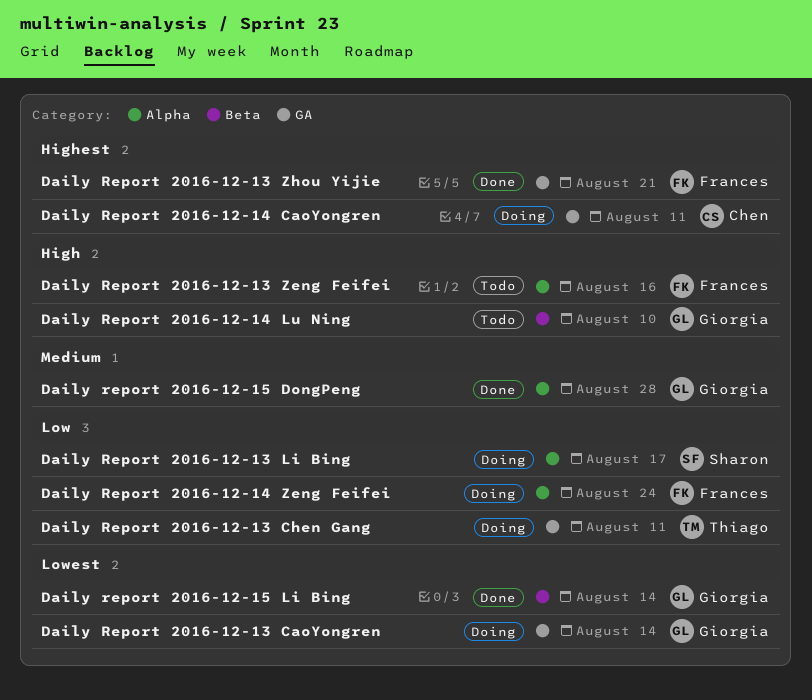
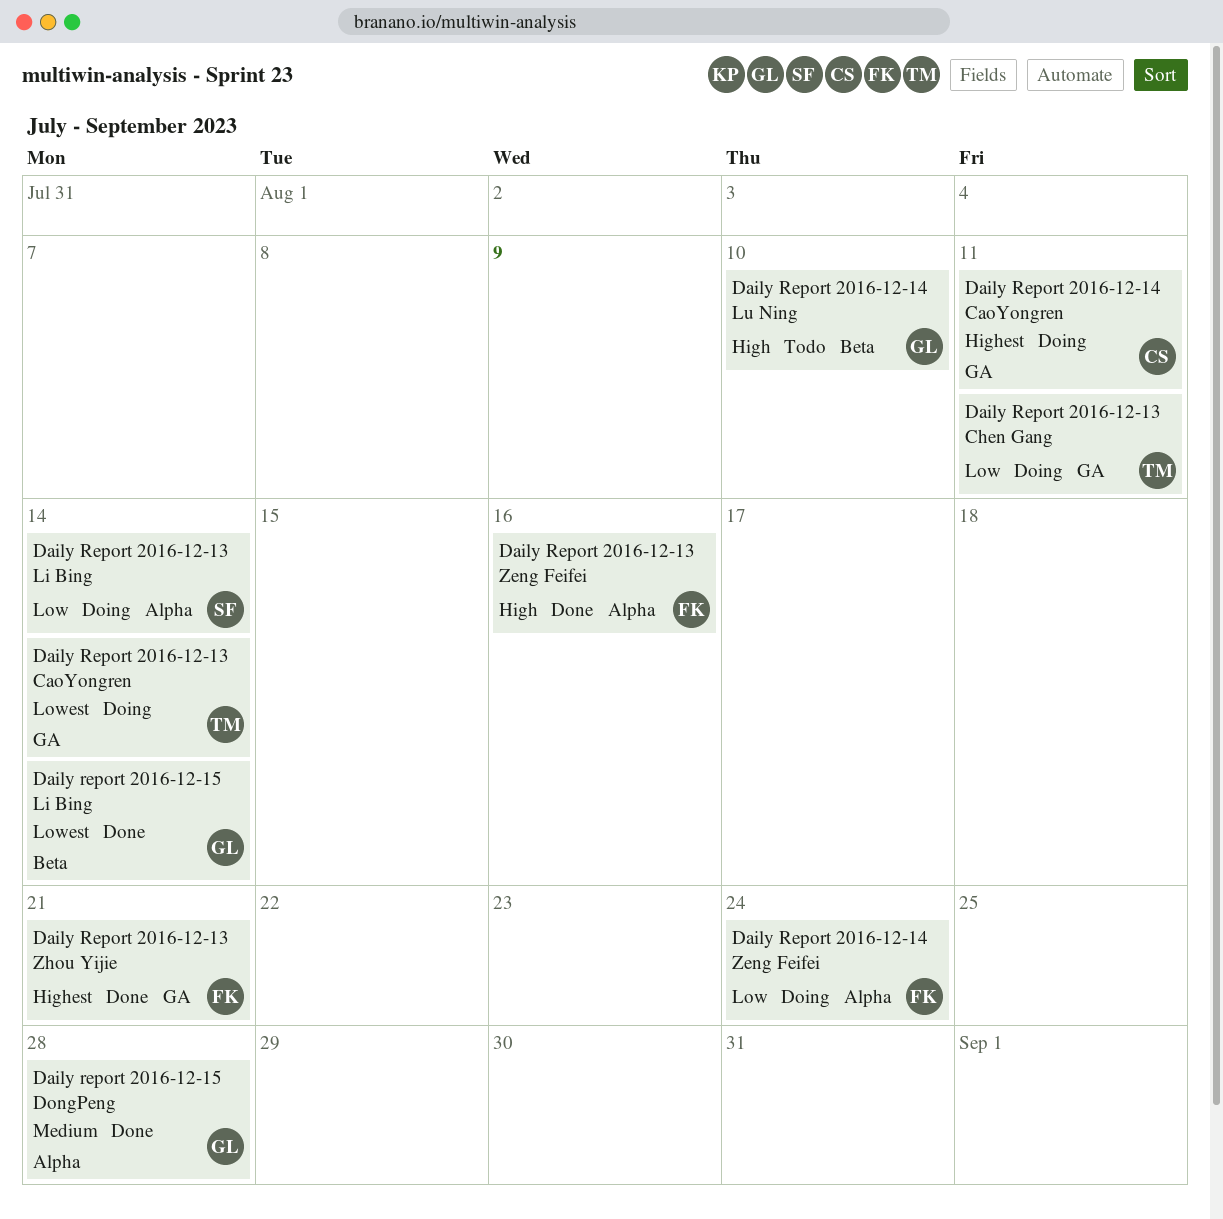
Daily Report 2016-12-13 CaoYongren, owner: Giorgia -> Thiago
Daily Report 2016-12-13 Li Bing, due: Aug 17 -> Aug 14
Daily Report 2016-12-13 Zeng Feifei, status: Todo -> Done

